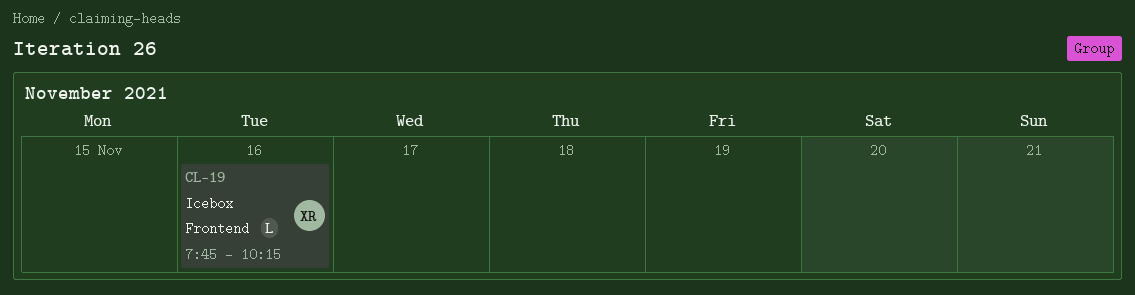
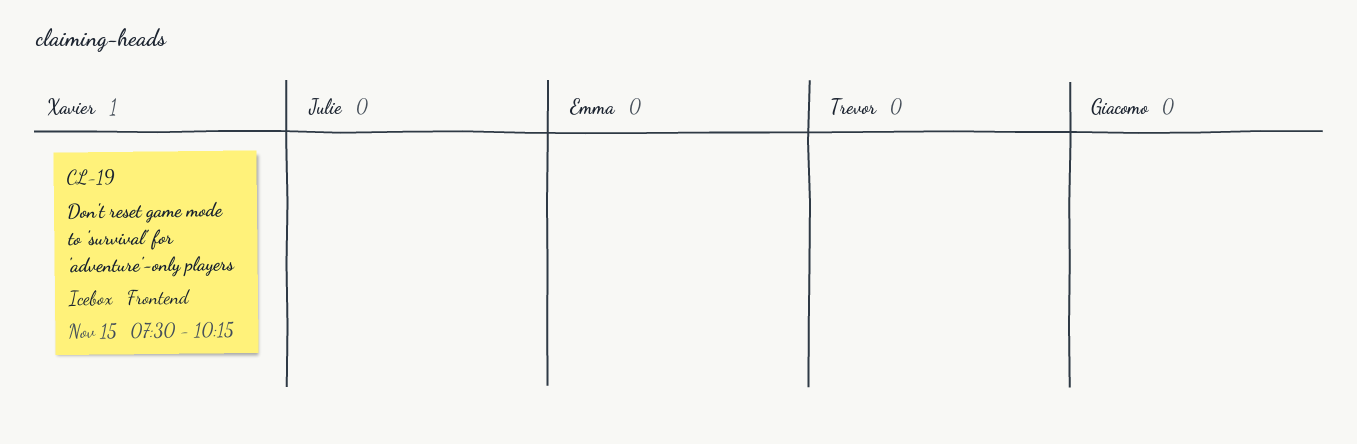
CL-19, day: Nov 16 -> Nov 15
CL-19, begins: 07:45 -> 07:30

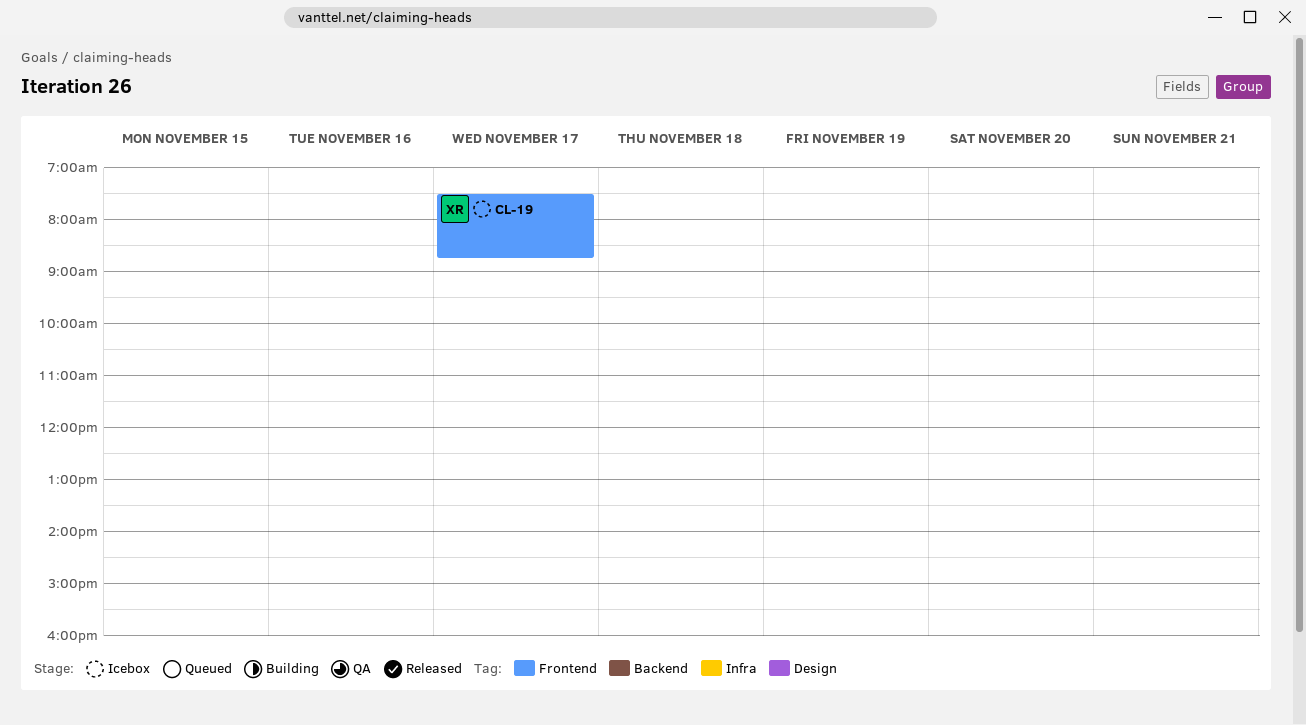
CL-19, day: Nov 15 -> Nov 17
CL-19, ends: 10:15 -> 08:45

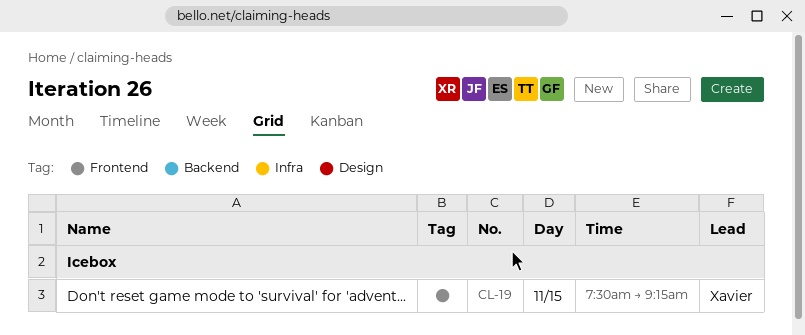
CL-19, day: Nov 17 -> Nov 15
CL-19, ends: 08:45 -> 09:15

